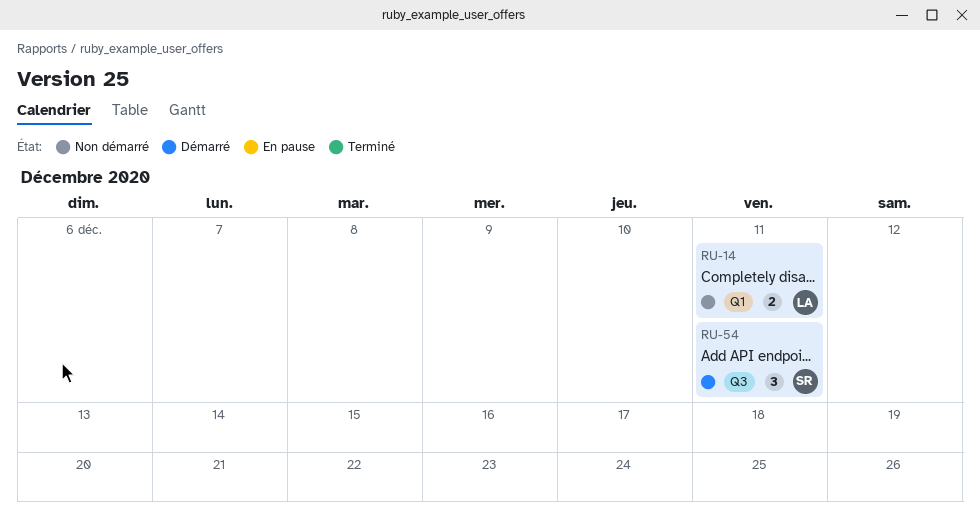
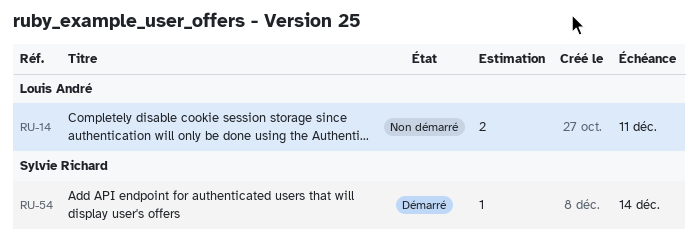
RU-54, estimate: 3 -> 1
RU-54, due: Dec 11 -> Dec 14

